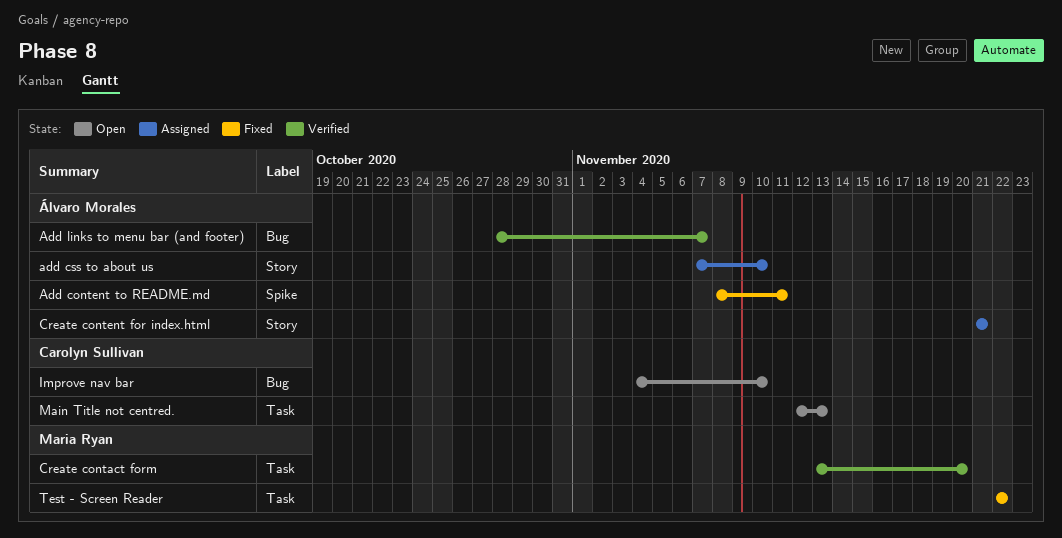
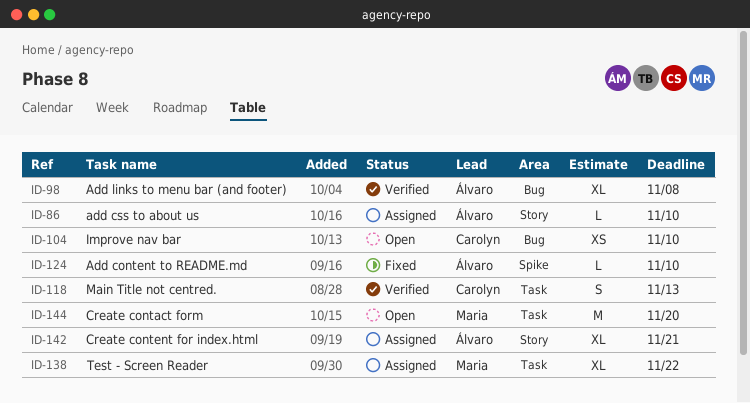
Add content to README.md, due: Nov 11 -> Nov 10
Add links to menu bar (and footer), due: Nov 7 -> Nov 8
Create contact form, status: Verified -> Open
Main Title not centred., status: Open -> Verified
Test - Screen Reader, status: Fixed -> Assigned

